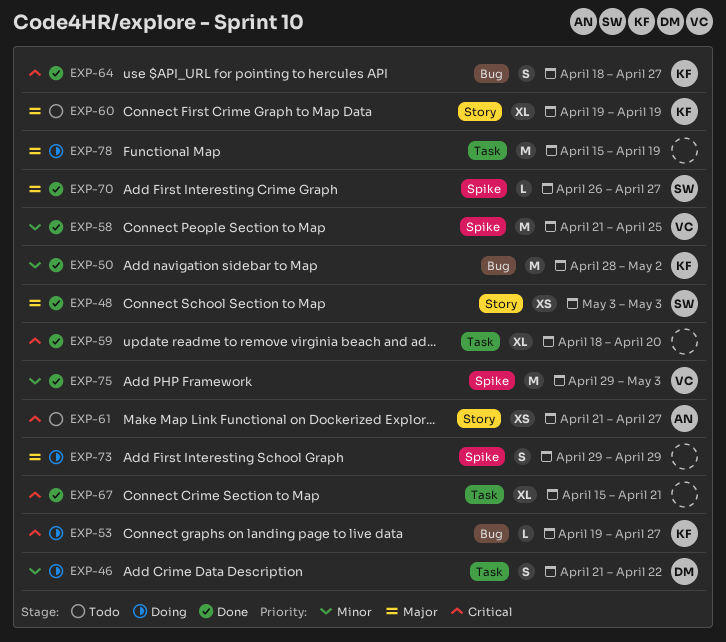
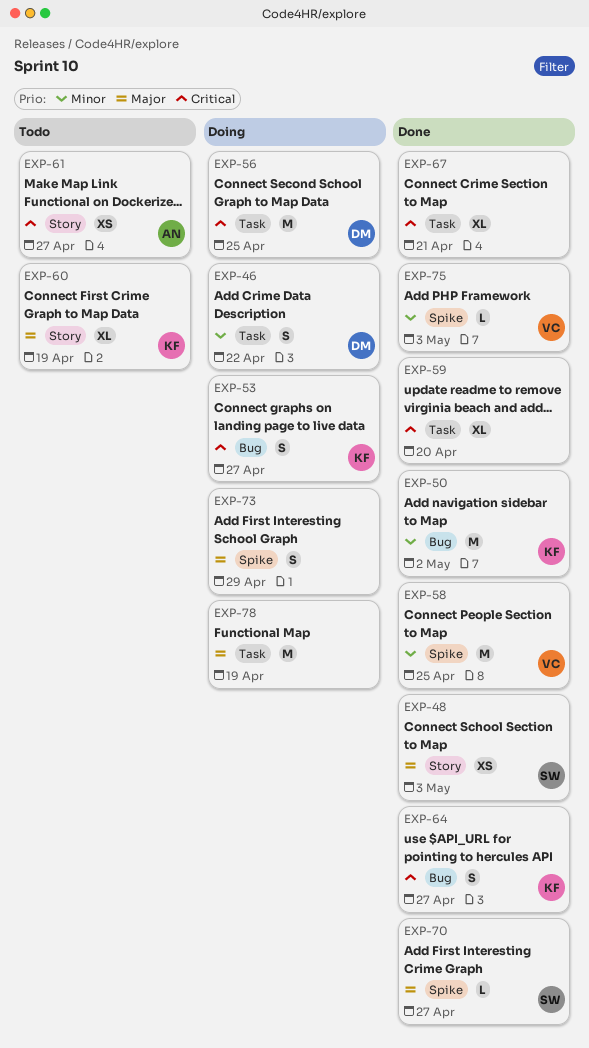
EXP-53, estimate: L -> S
EXP-56: none -> present
EXP-75, estimate: M -> L

